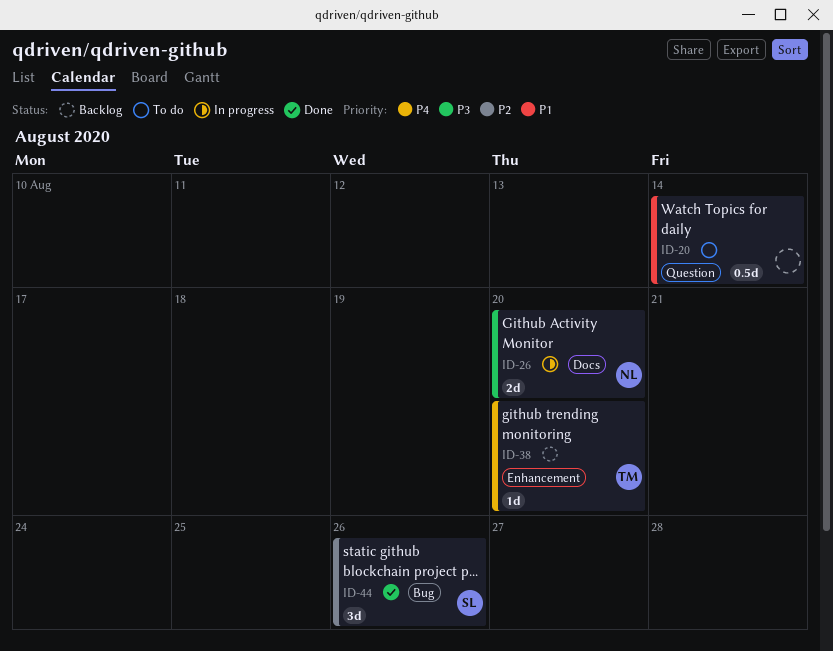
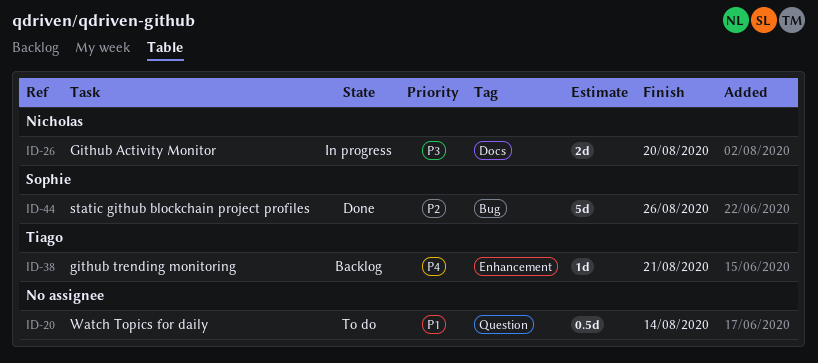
ID-38, due: Aug 20 -> Aug 21
ID-44, estimate: 3d -> 5d

